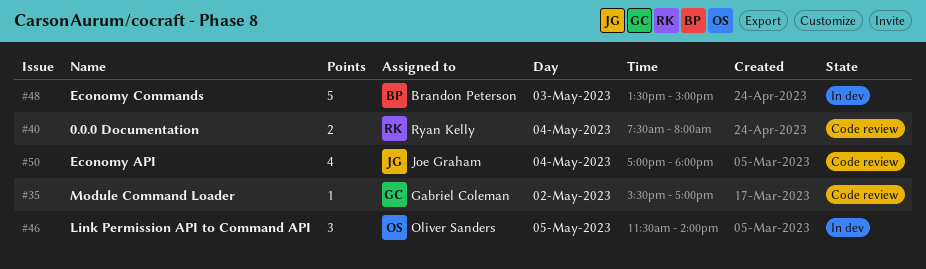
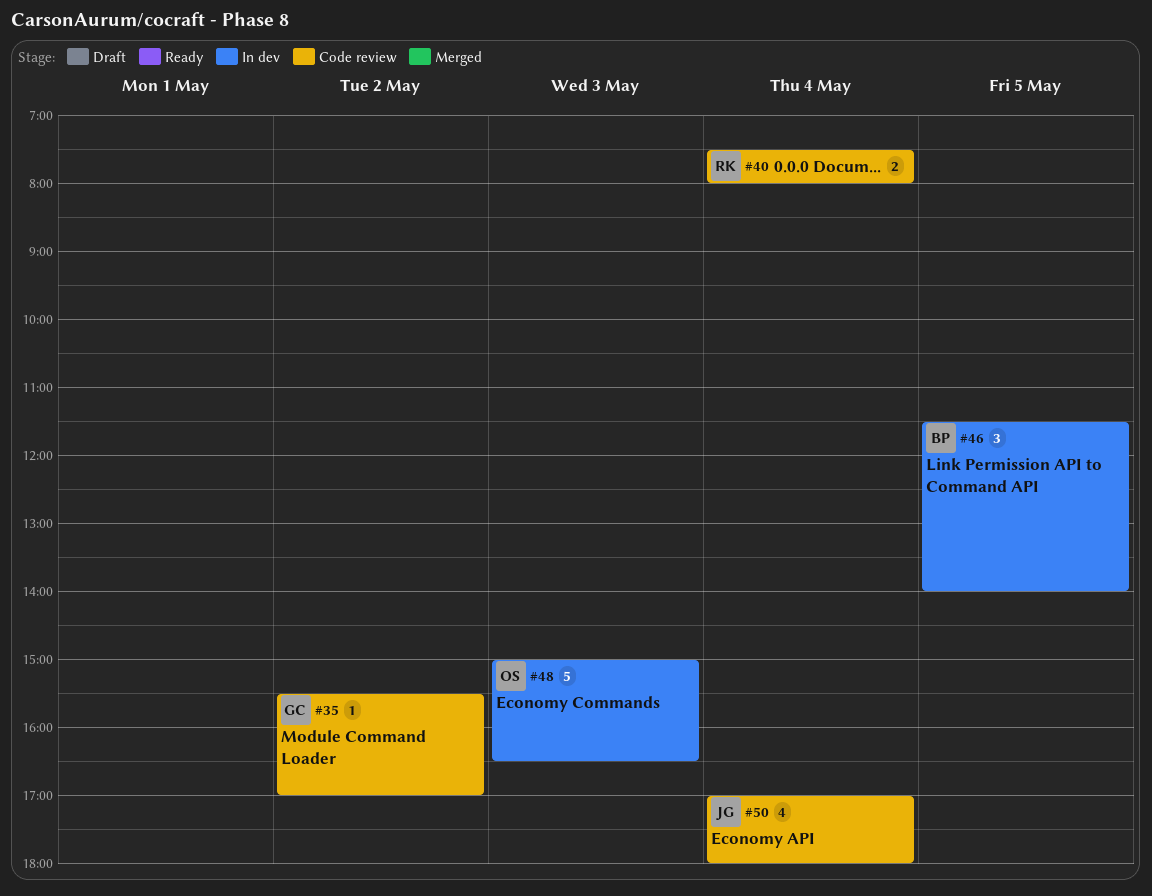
#46, owner: Oliver Sanders -> Brandon Peterson
#48, owner: Brandon Peterson -> Oliver Sanders
#48, begins: 13:30 -> 15:00
#48, ends: 15:00 -> 16:30

